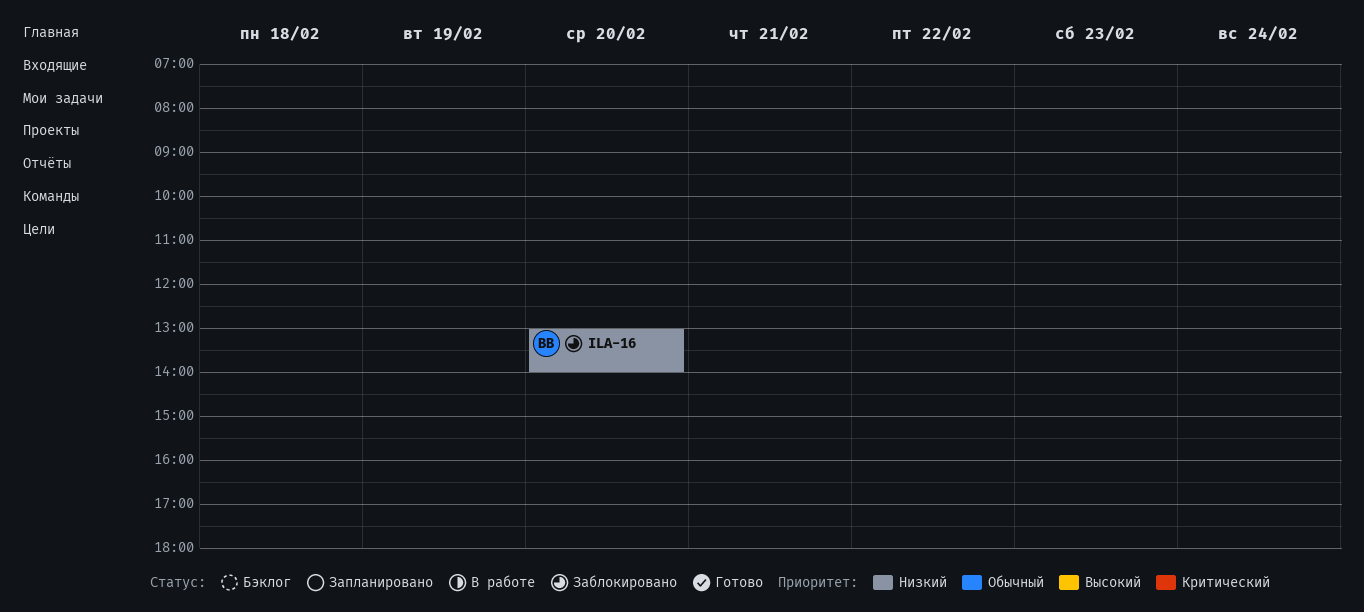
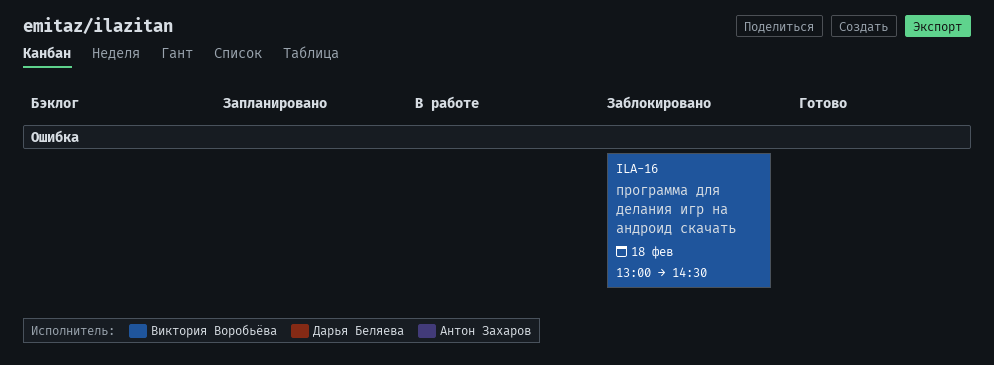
ILA-16, day: Feb 20 -> Feb 18
ILA-16, ends: 14:00 -> 14:30

